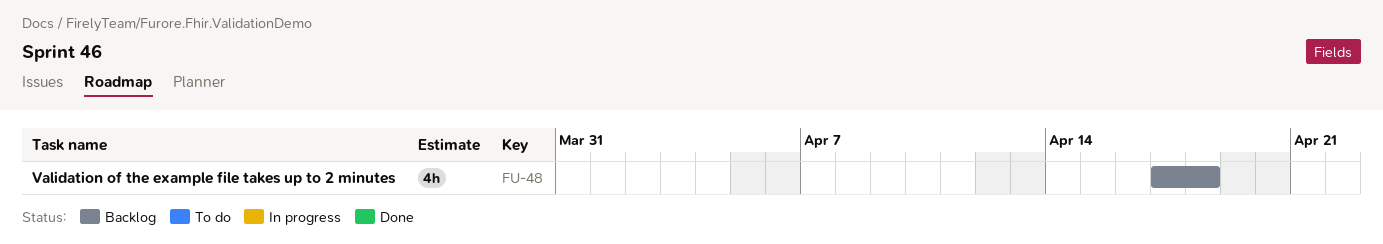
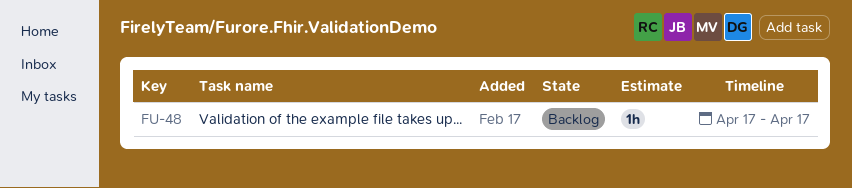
FU-48, estimate: 4h -> 1h
FU-48, due: Apr 18 -> Apr 17

